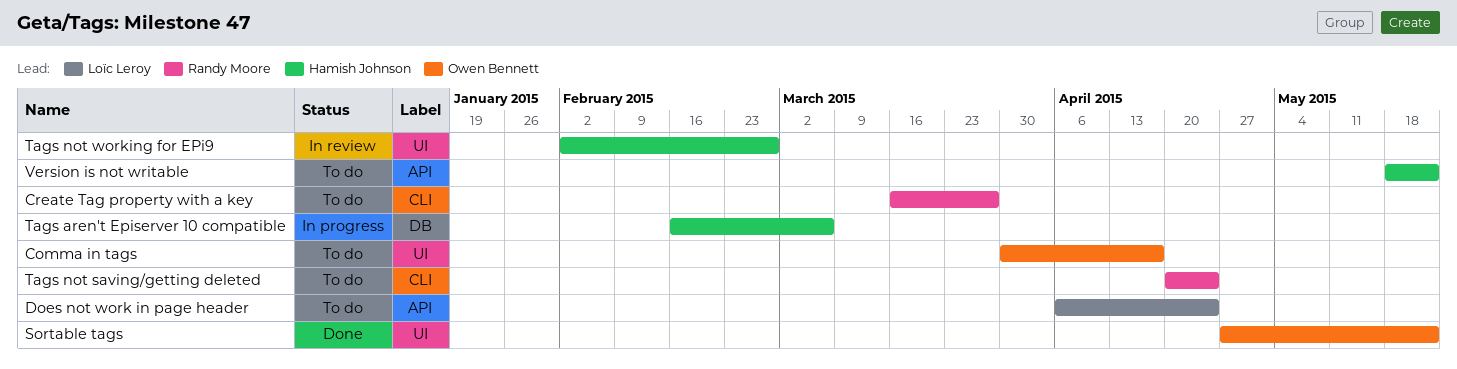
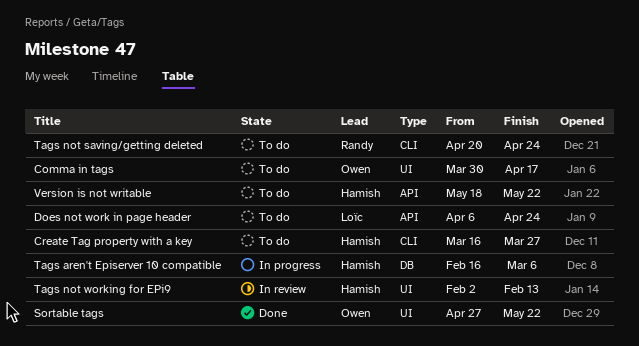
Create Tag property with a key, owner: Randy Moore -> Hamish Johnson
Tags not working for EPi9, due: Feb 27 -> Feb 13

